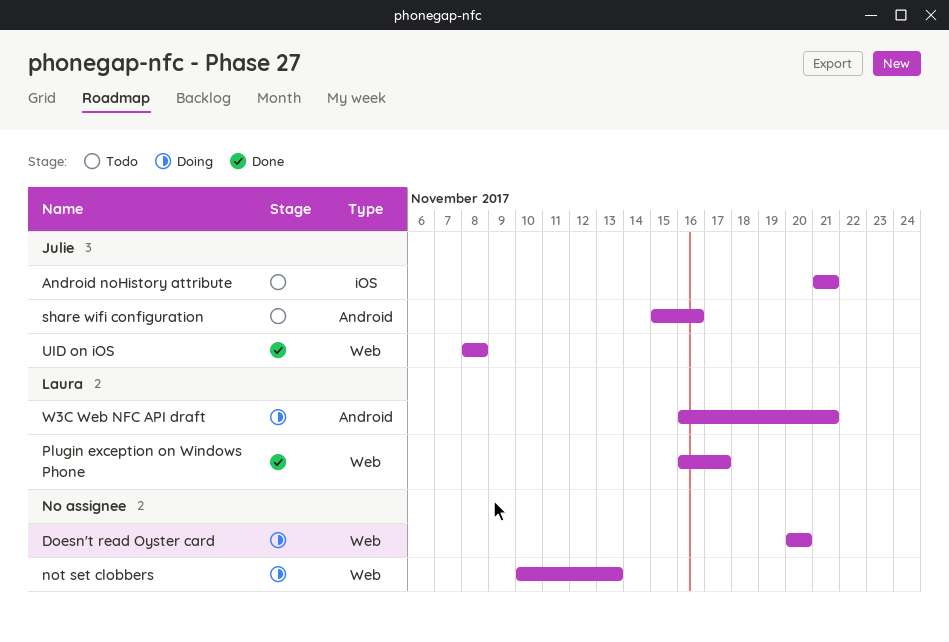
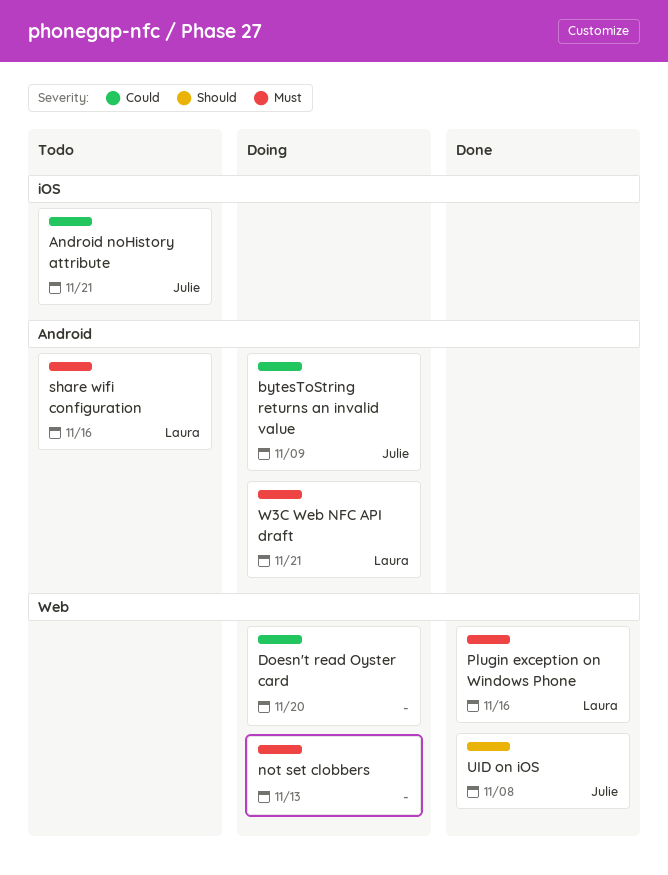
bytesToString returns an invalid value: none -> present
Plugin exception on Windows Phone, due: Nov 17 -> Nov 16
share wifi configuration, owner: Julie -> Laura

